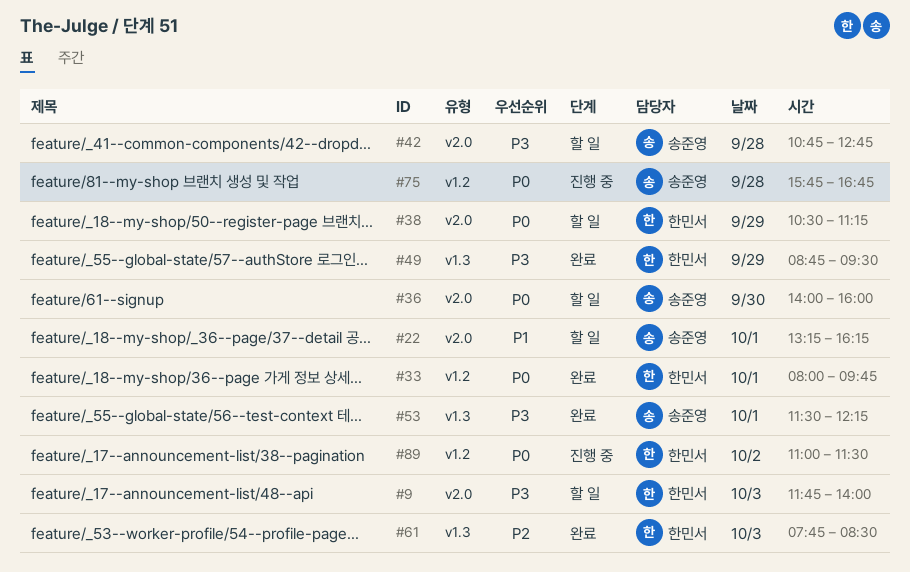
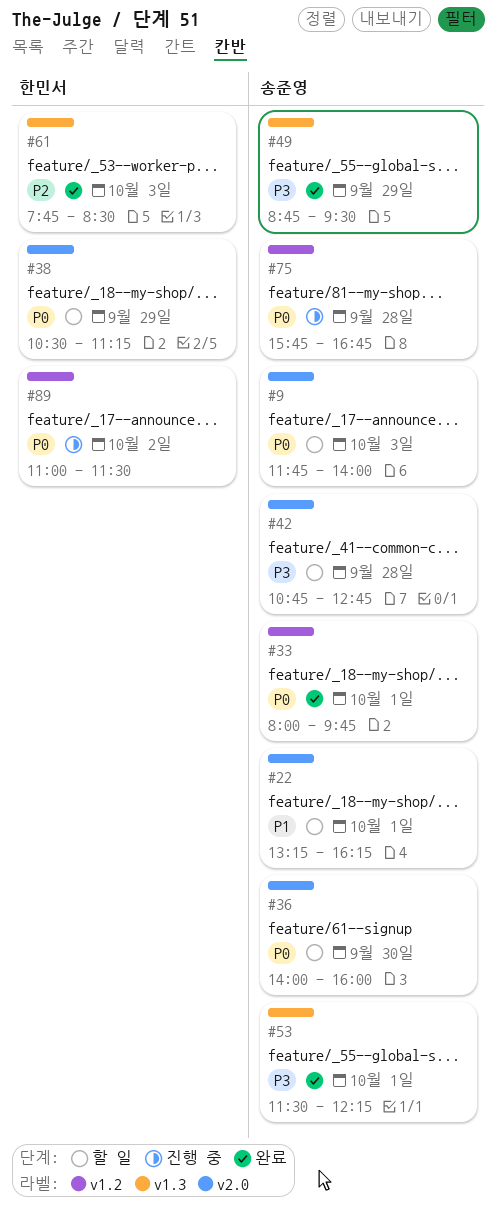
#9, owner: 한민서 -> 송준영
#9, priority: P3 -> P0
#33, owner: 한민서 -> 송준영
#49, owner: 한민서 -> 송준영

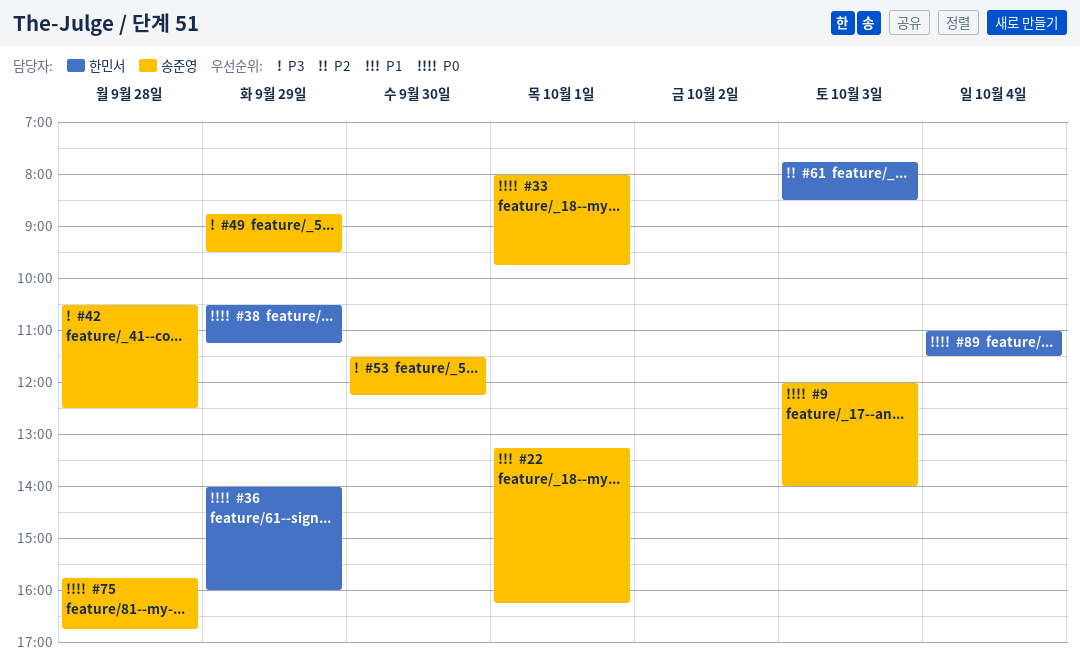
#9, begins: 11:45 -> 12:00
#36, owner: 송준영 -> 한민서
#36, day: Sep 30 -> Sep 29
#42, begins: 10:45 -> 10:30
#42, ends: 12:45 -> 12:30
#53, day: Oct 1 -> Sep 30
#89, day: Oct 2 -> Oct 4

